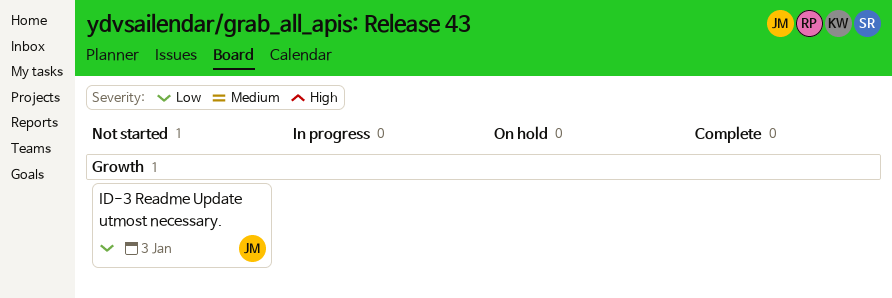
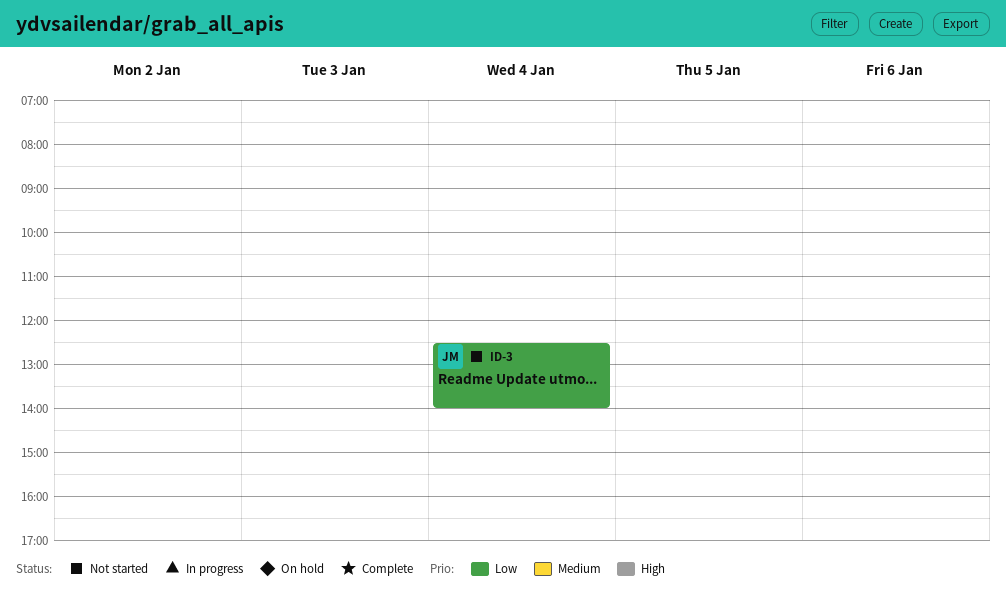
ID-3, day: Jan 3 -> Jan 4

